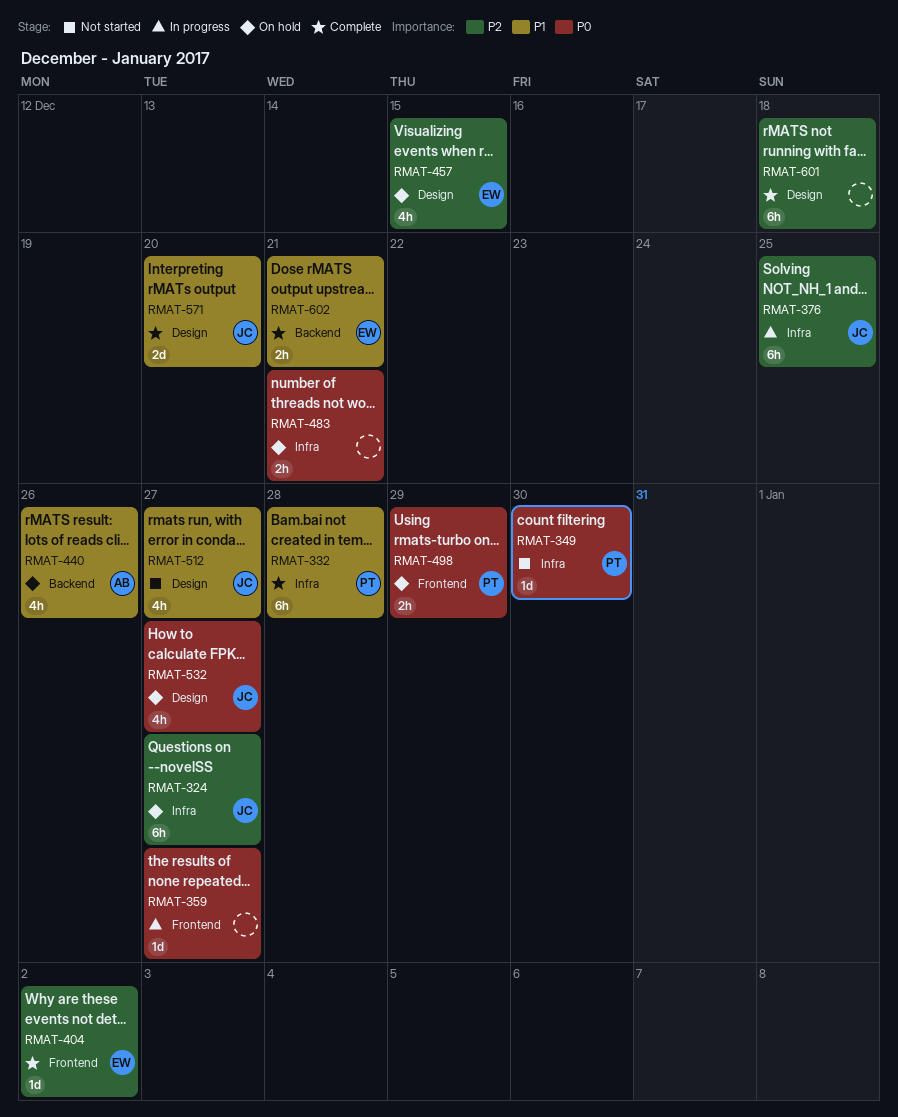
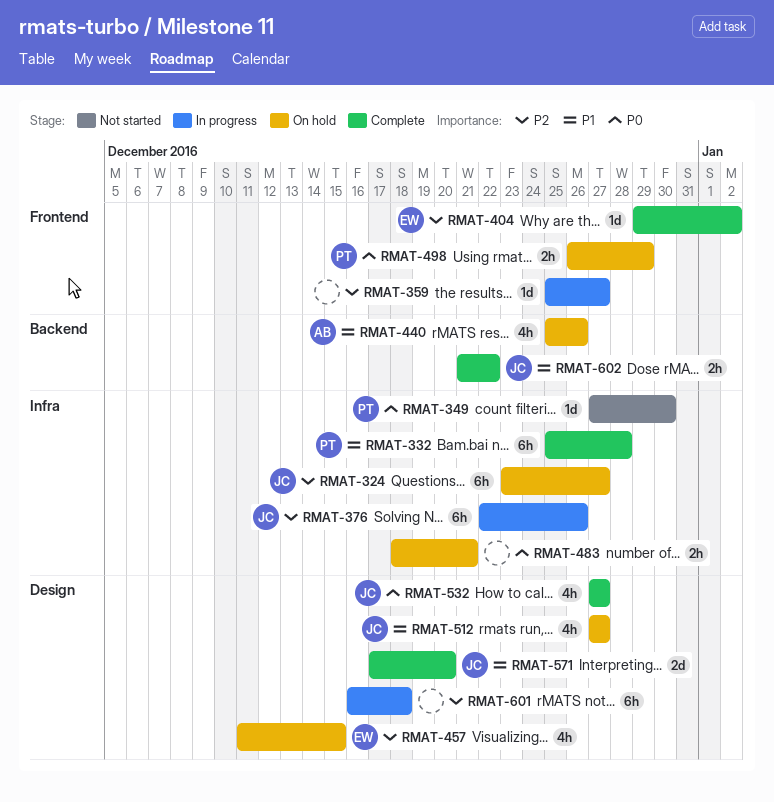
RMAT-359, priority: P0 -> P2
RMAT-376, due: Dec 25 -> Dec 26
RMAT-512, status: Not started -> On hold
RMAT-532, status: On hold -> Complete
RMAT-601, status: Complete -> In progress
RMAT-602, owner: EW -> JC
RMAT-602, due: Dec 21 -> Dec 22

